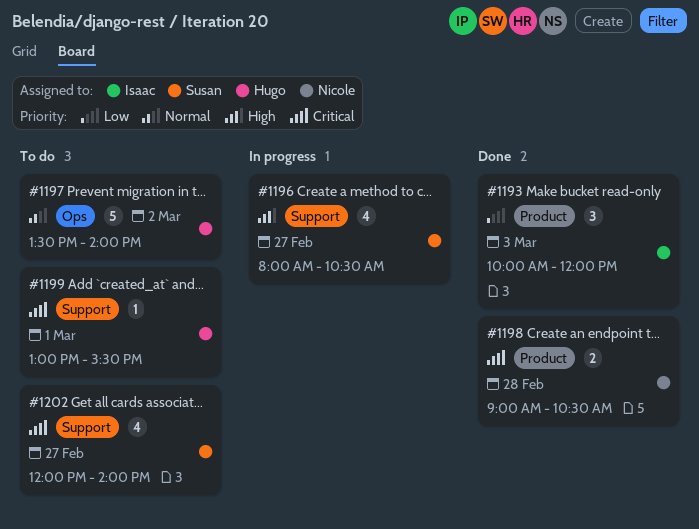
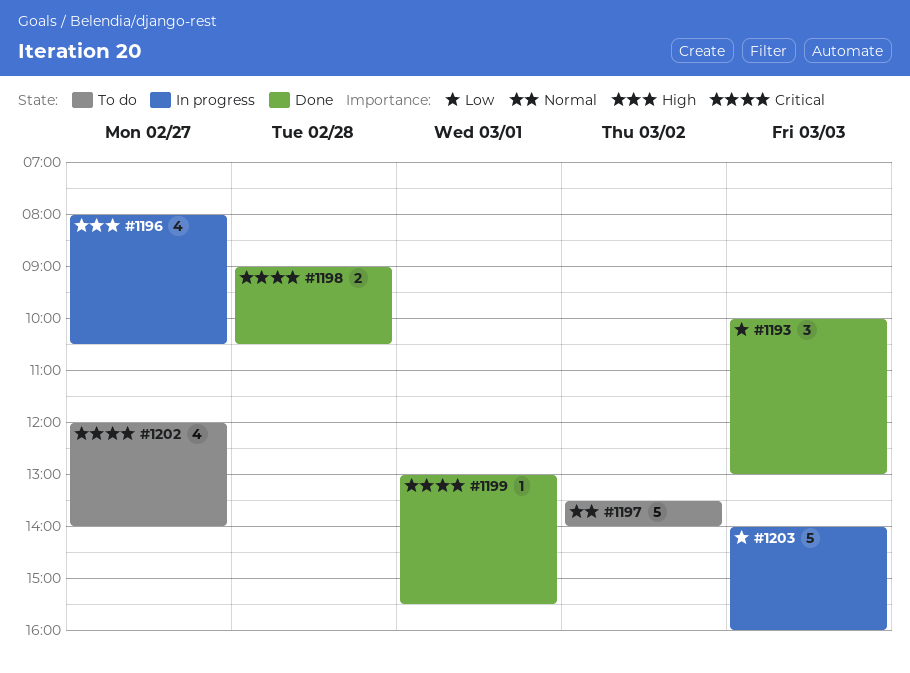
#1193, ends: 12:00 -> 13:00
#1199, status: To do -> Done
#1203: none -> present

